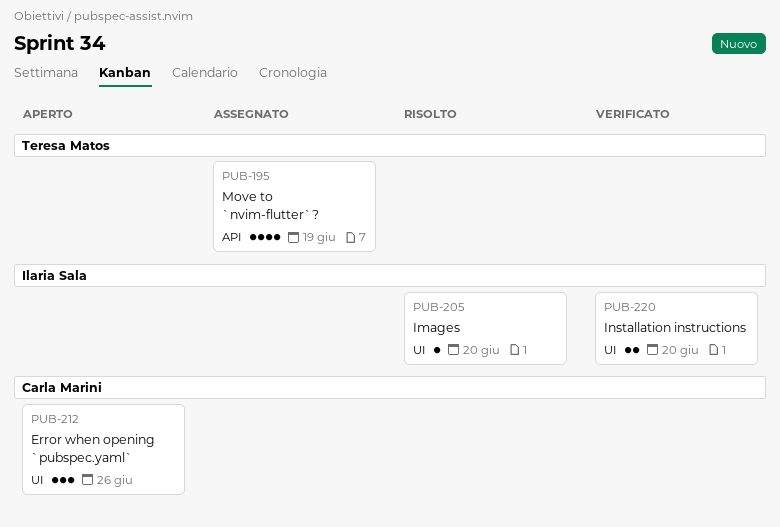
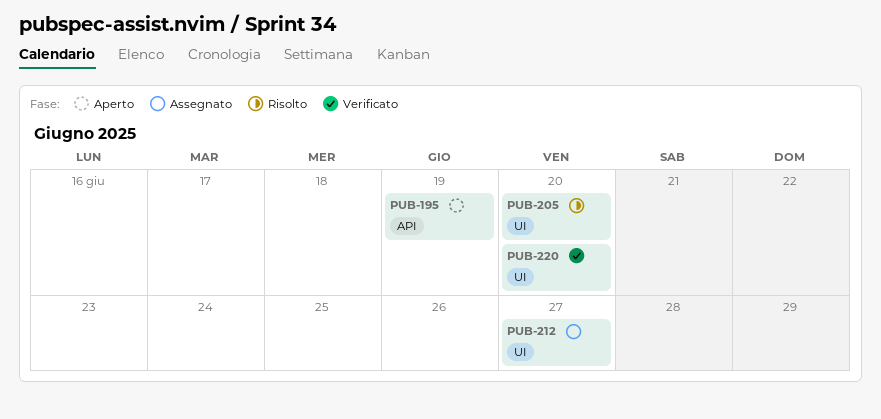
PUB-195, status: Assegnato -> Aperto
PUB-212, status: Aperto -> Assegnato
PUB-212, due: Jun 26 -> Jun 27

